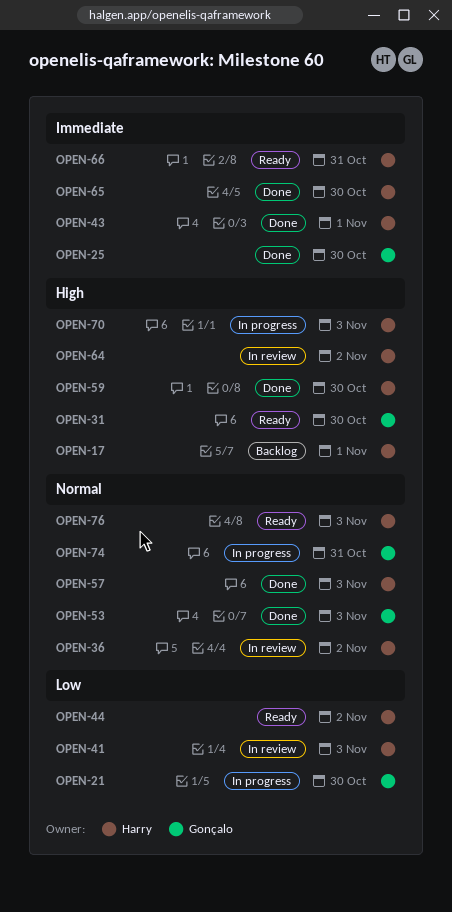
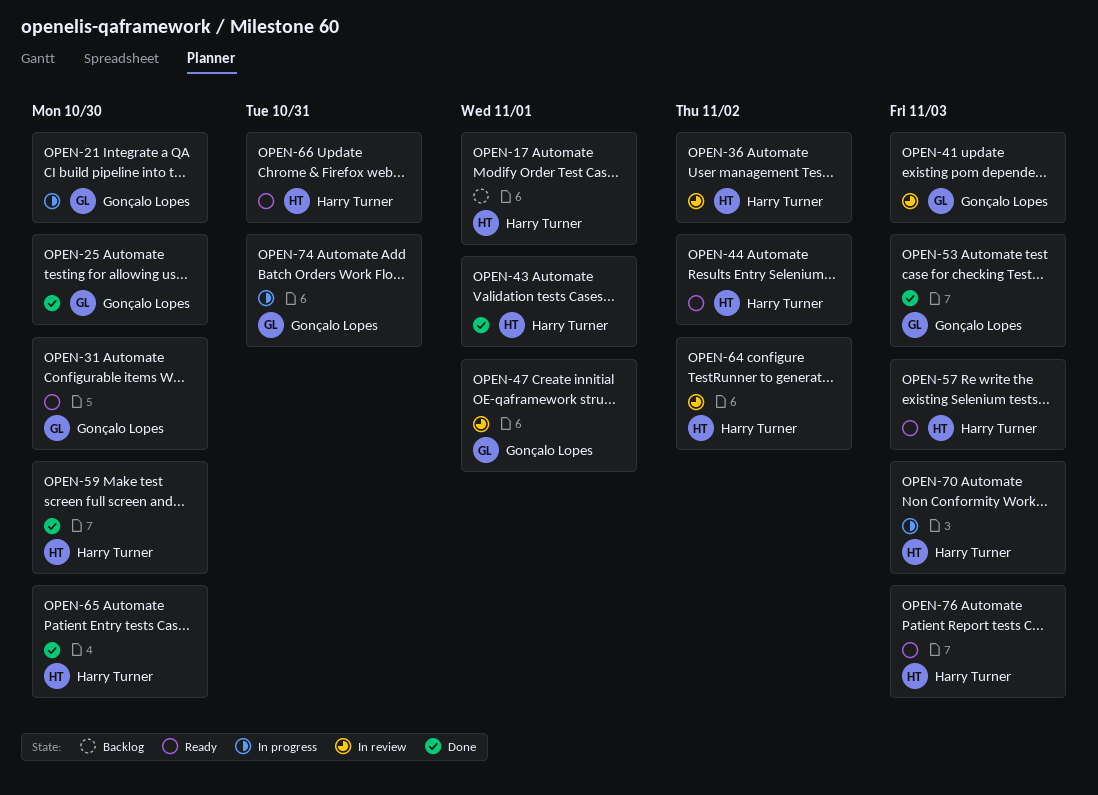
OPEN-41, owner: Harry Turner -> Gonçalo Lopes
OPEN-47: none -> present
OPEN-57, status: Done -> Ready

